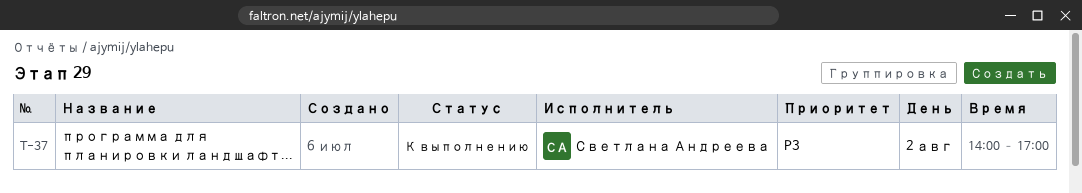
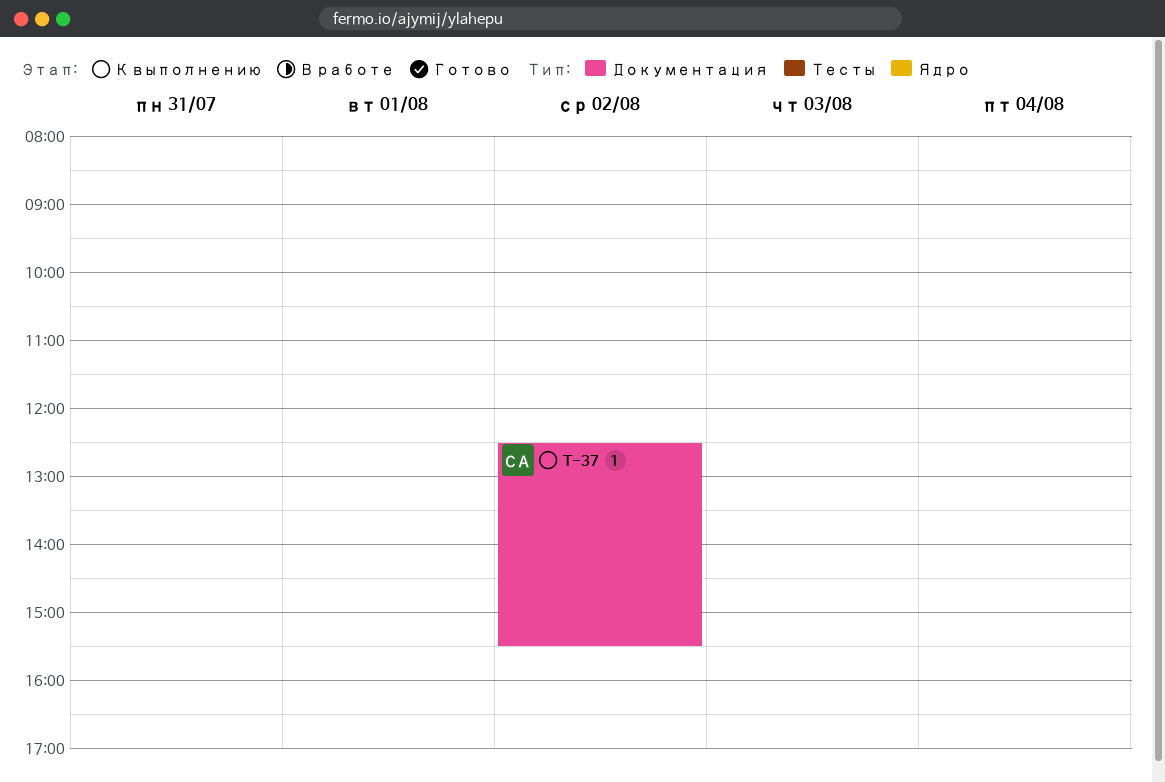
T-37, begins: 14:00 -> 12:30
T-37, ends: 17:00 -> 15:30

